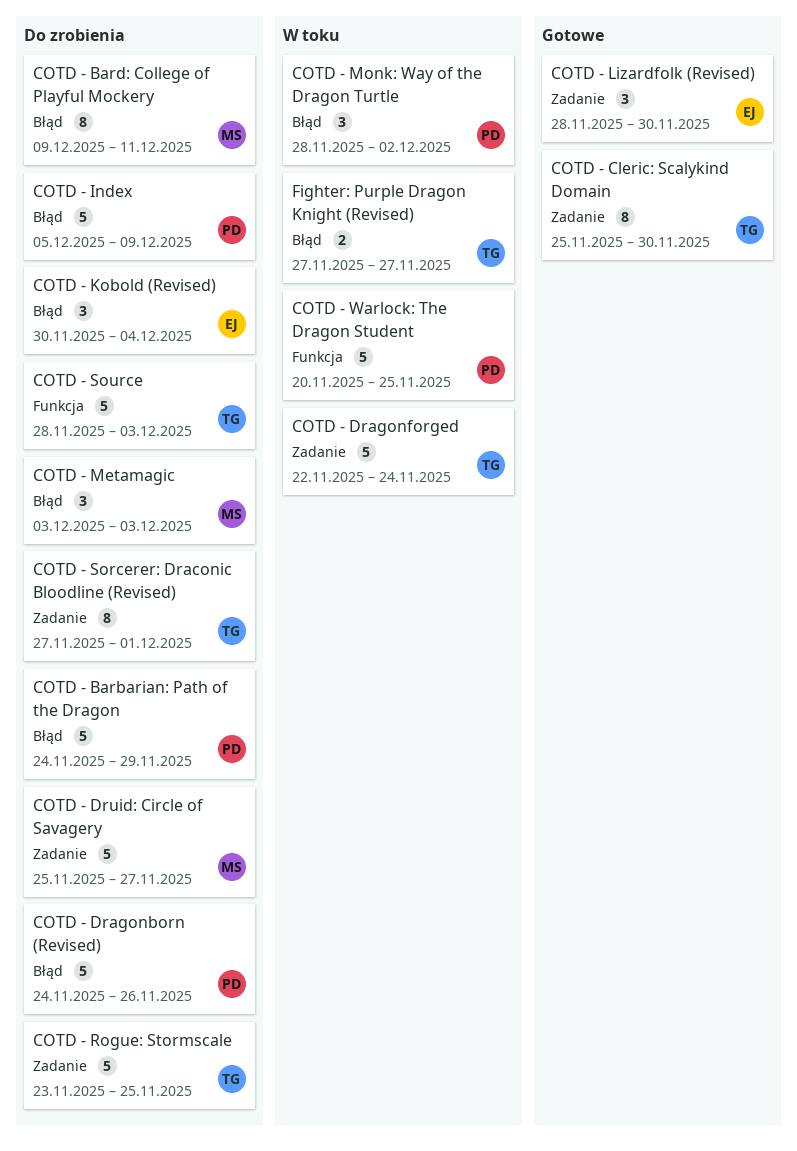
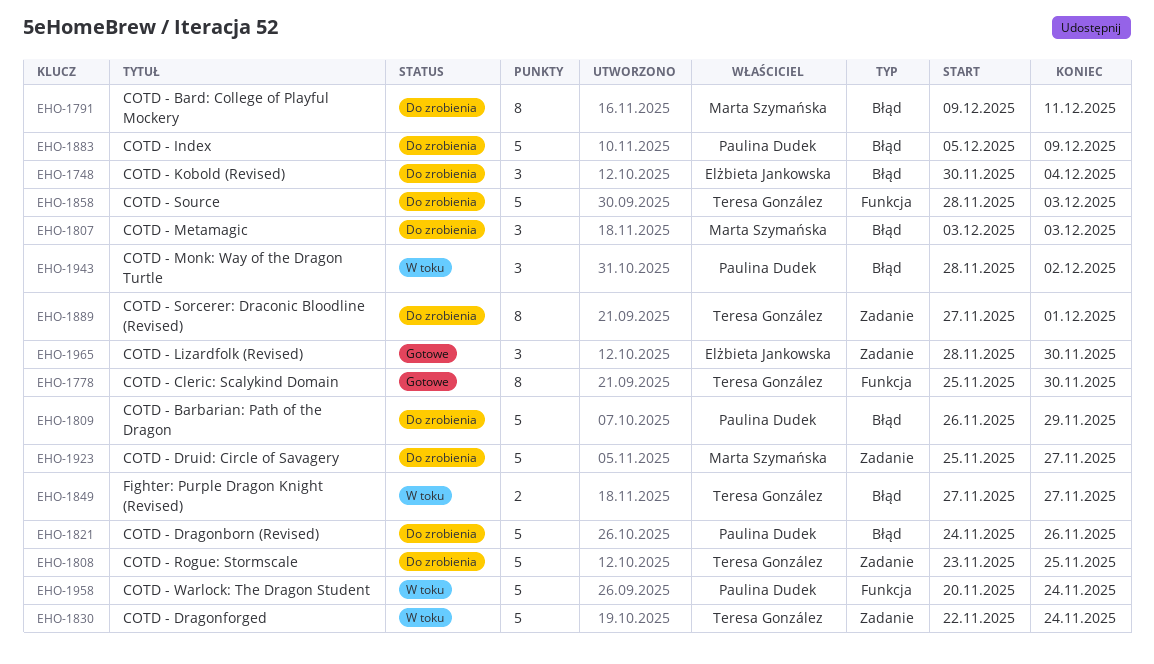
COTD - Barbarian: Path of the Dragon, start: Nov 24 -> Nov 26
COTD - Cleric: Scalykind Domain, label: Zadanie -> Funkcja
COTD - Warlock: The Dragon Student, due: Nov 25 -> Nov 24

